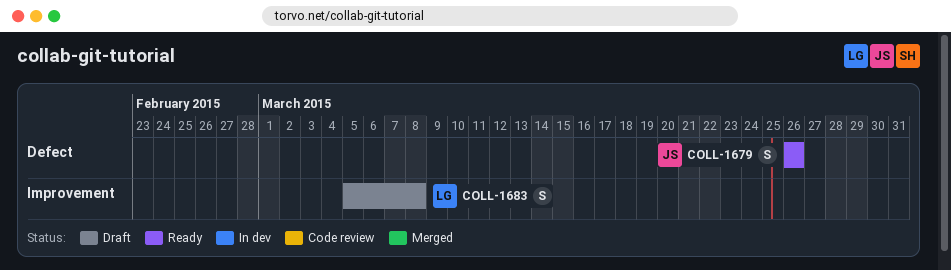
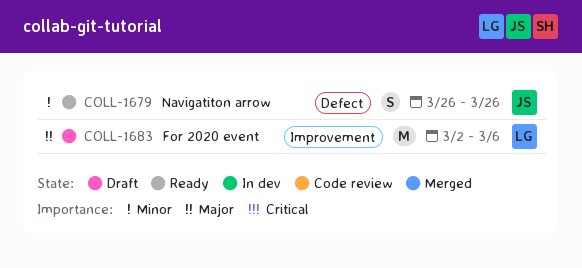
COLL-1683, estimate: S -> M
COLL-1683, start: Mar 5 -> Mar 2
COLL-1683, due: Mar 8 -> Mar 6

